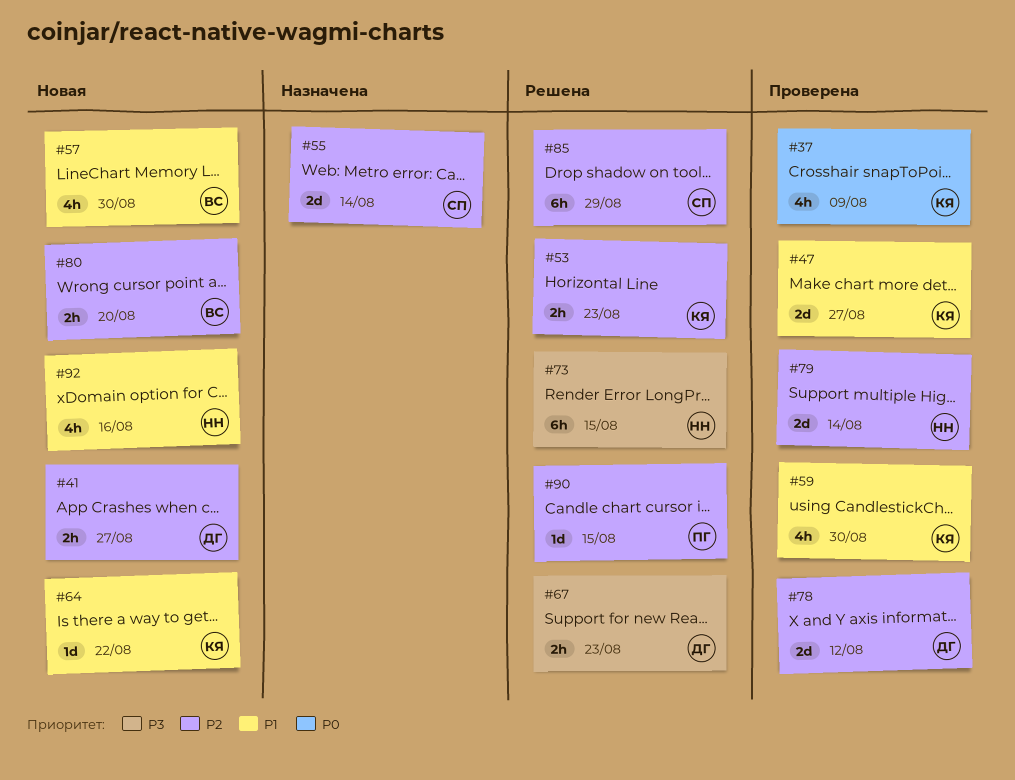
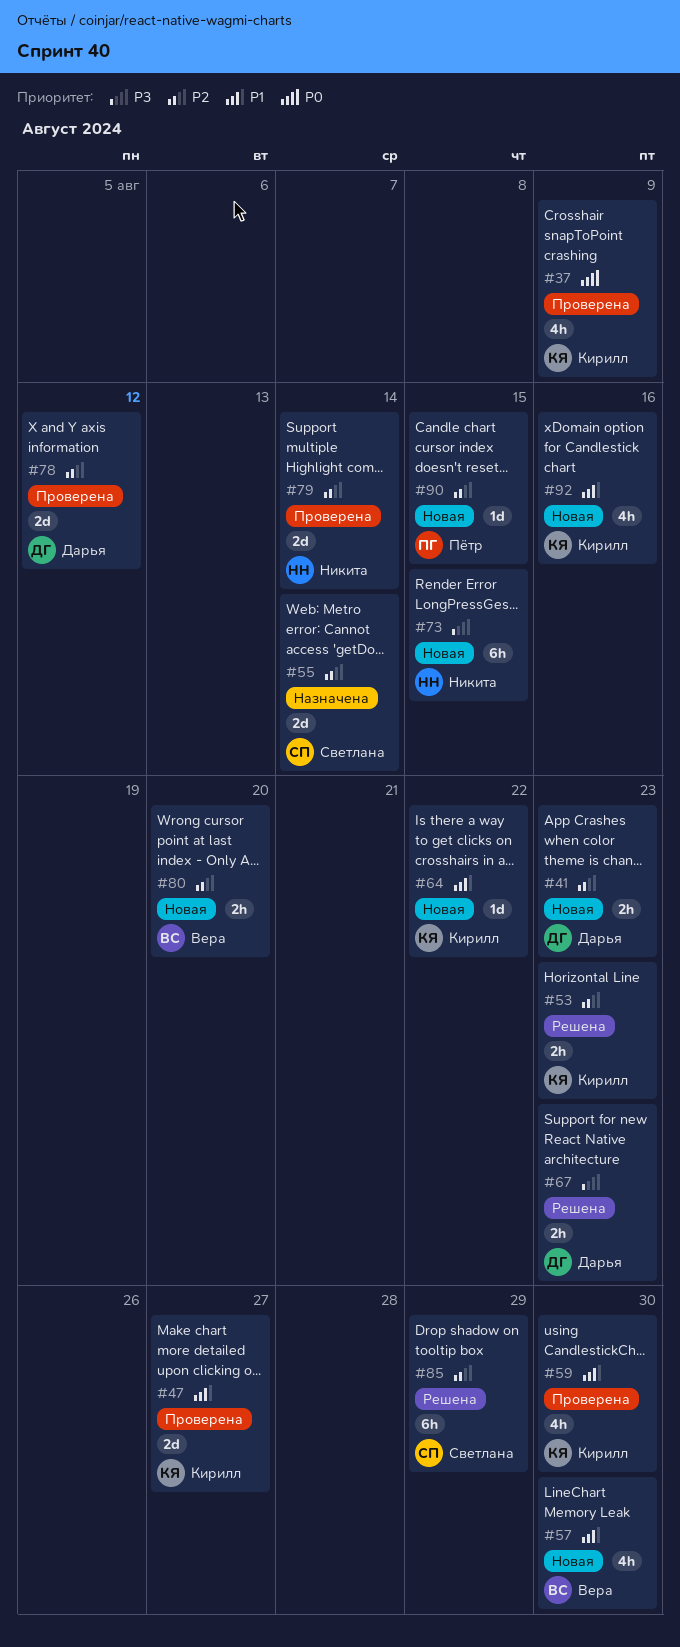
#41, due: Aug 27 -> Aug 23
#73, status: Решена -> Новая
#90, status: Решена -> Новая
#92, owner: Никита -> Кирилл

